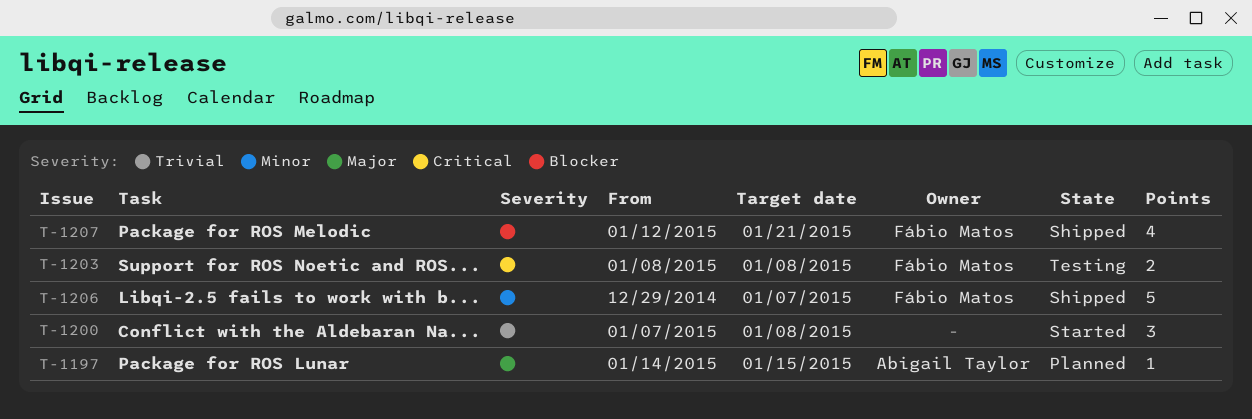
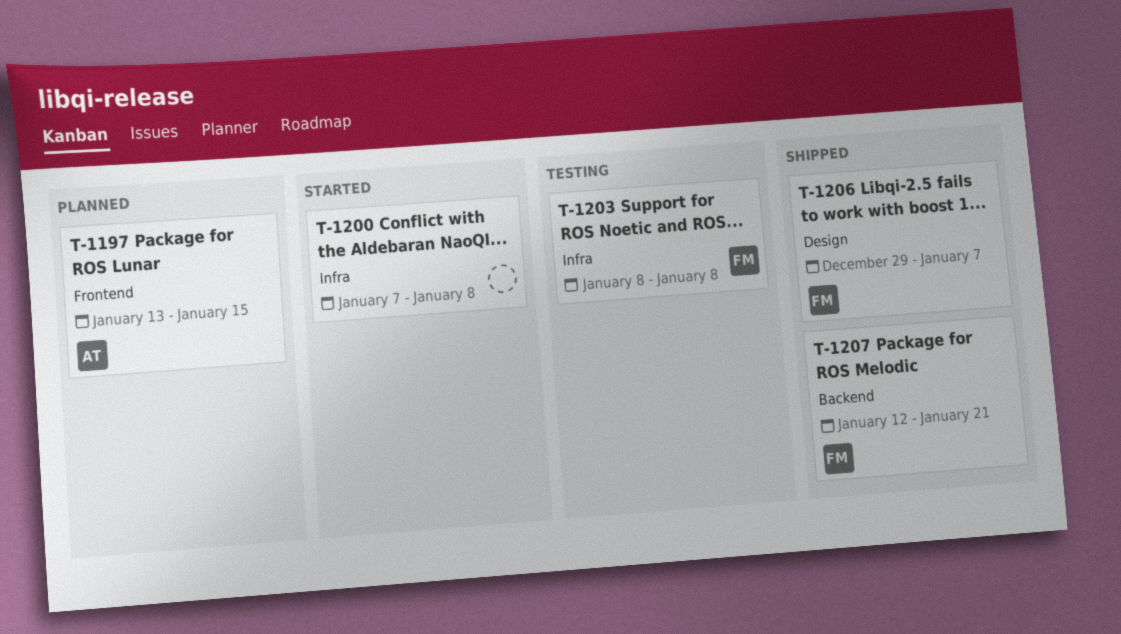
T-1197, start: Jan 14 -> Jan 13

